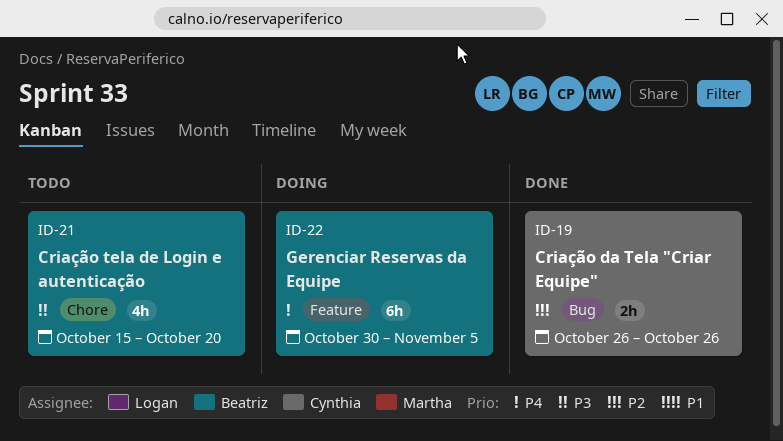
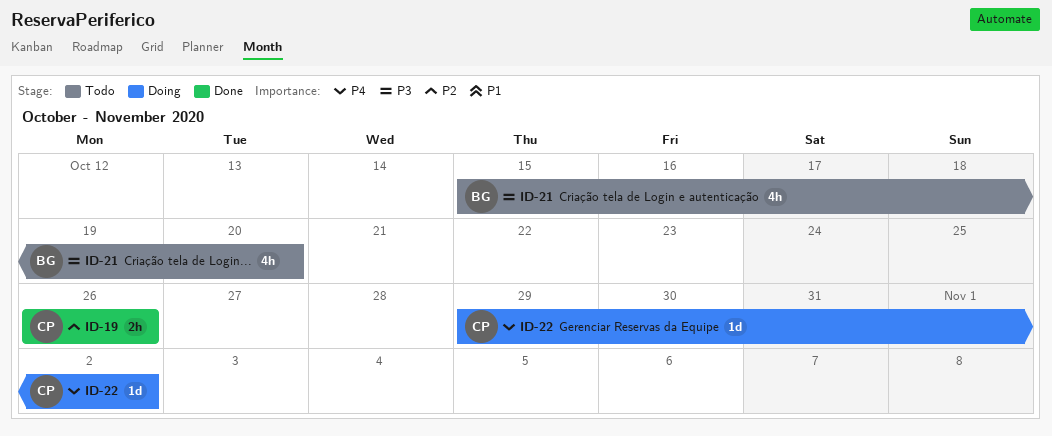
ID-22, owner: Beatriz -> Cynthia
ID-22, estimate: 6h -> 1d
ID-22, start: Oct 30 -> Oct 29
ID-22, due: Nov 5 -> Nov 2

